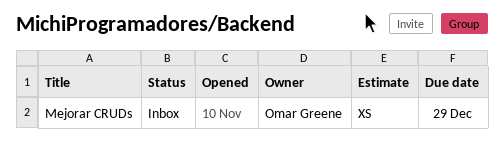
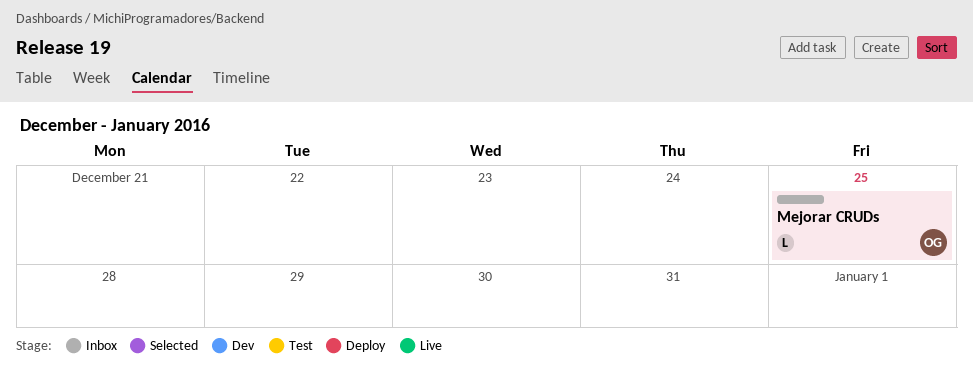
Mejorar CRUDs, estimate: XS -> L
Mejorar CRUDs, due: Dec 29 -> Dec 25

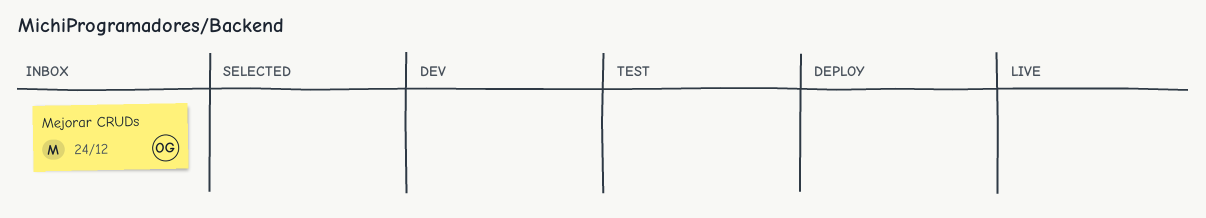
Mejorar CRUDs, estimate: L -> M
Mejorar CRUDs, due: Dec 25 -> Dec 24

